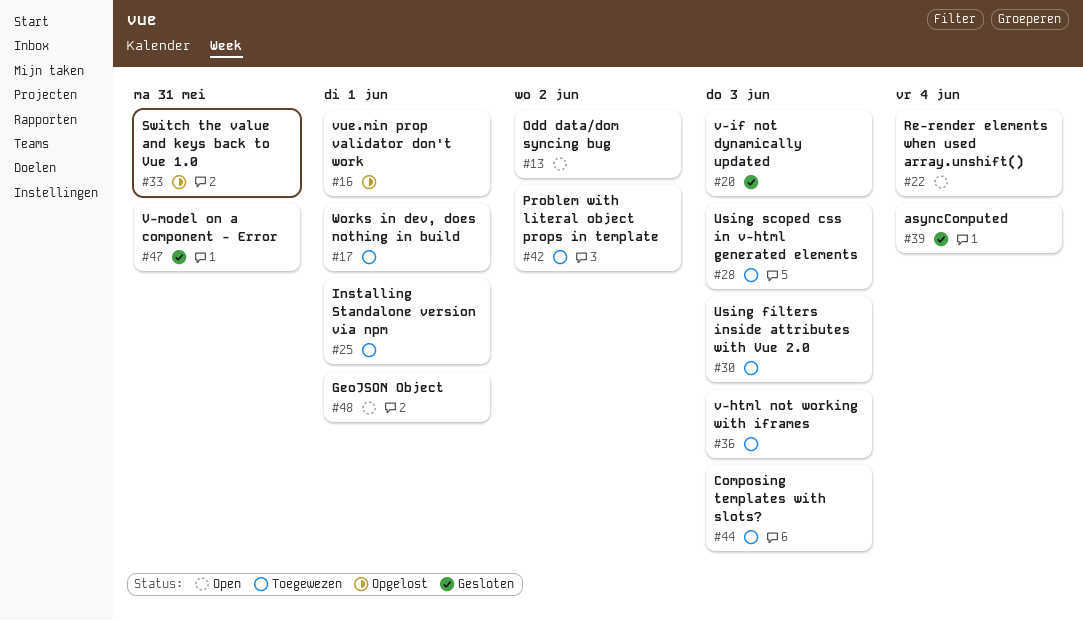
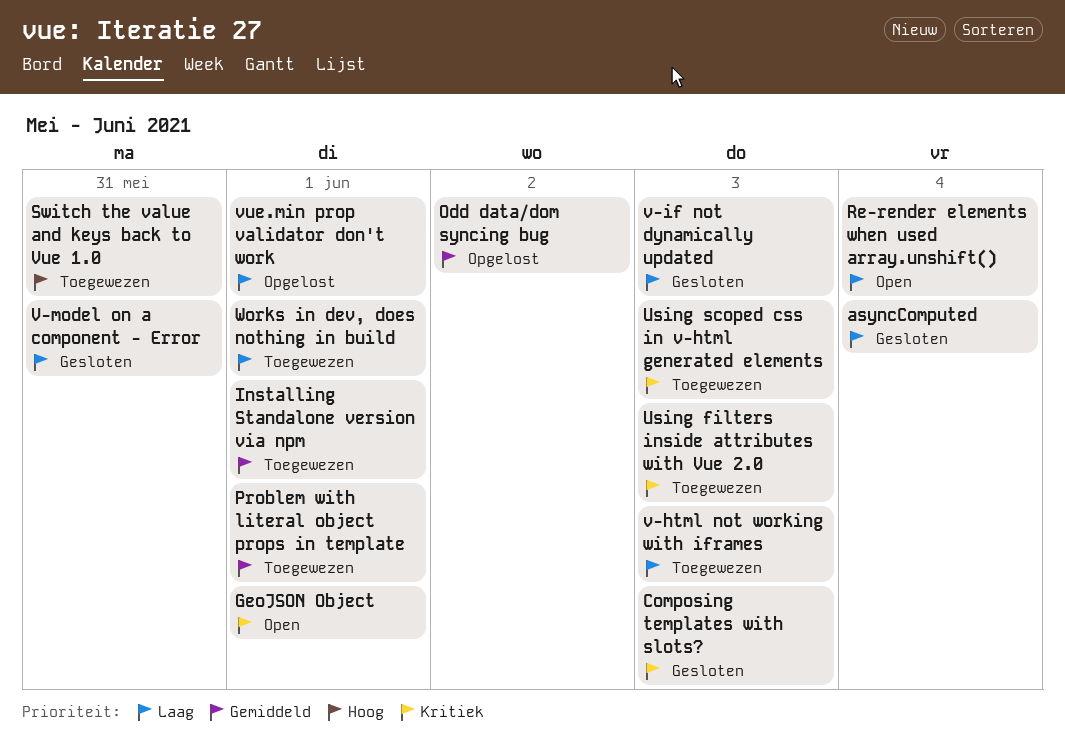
Composing templates with slots?, status: Toegewezen -> Gesloten
Odd data/dom syncing bug, status: Open -> Opgelost
Problem with literal object props in template, due: Jun 2 -> Jun 1
Switch the value and keys back to Vue 1.0, status: Opgelost -> Toegewezen

